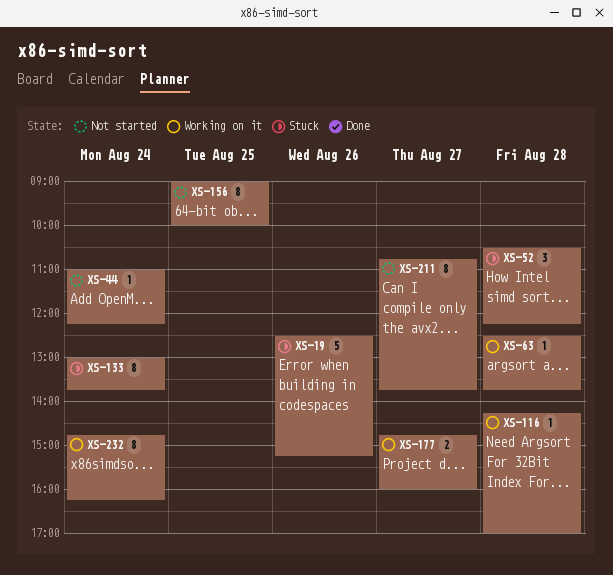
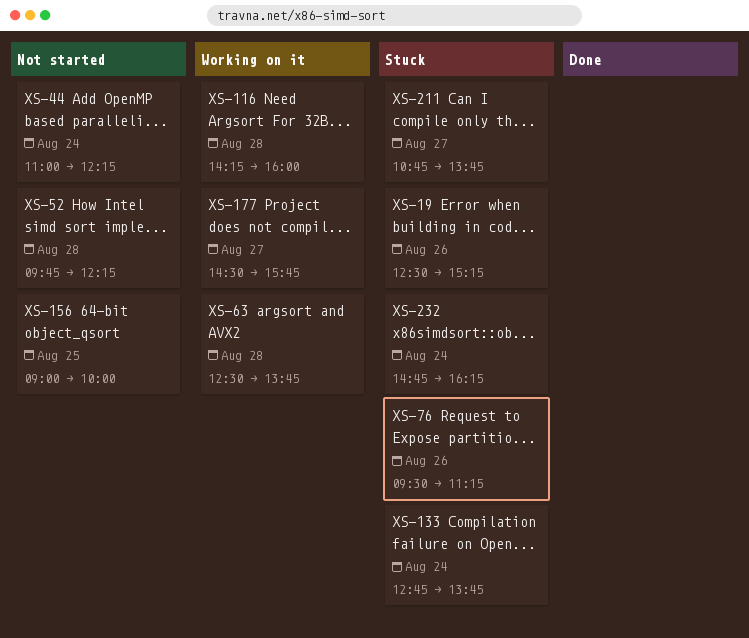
XS-52, status: Stuck -> Not started
XS-52, begins: 10:30 -> 09:45
XS-76: none -> present
XS-116, ends: 17:00 -> 16:00
XS-133, begins: 13:00 -> 12:45
XS-177, begins: 14:45 -> 14:30
XS-177, ends: 16:00 -> 15:45
XS-211, status: Not started -> Stuck
XS-232, status: Working on it -> Stuck

